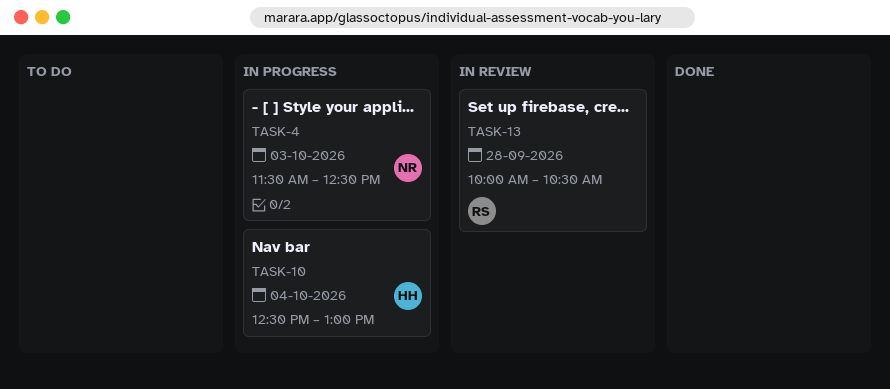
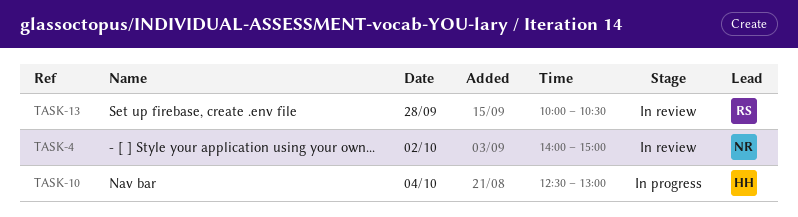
TASK-4, status: In progress -> In review
TASK-4, day: Oct 3 -> Oct 2
TASK-4, begins: 11:30 -> 14:00
TASK-4, ends: 12:30 -> 15:00

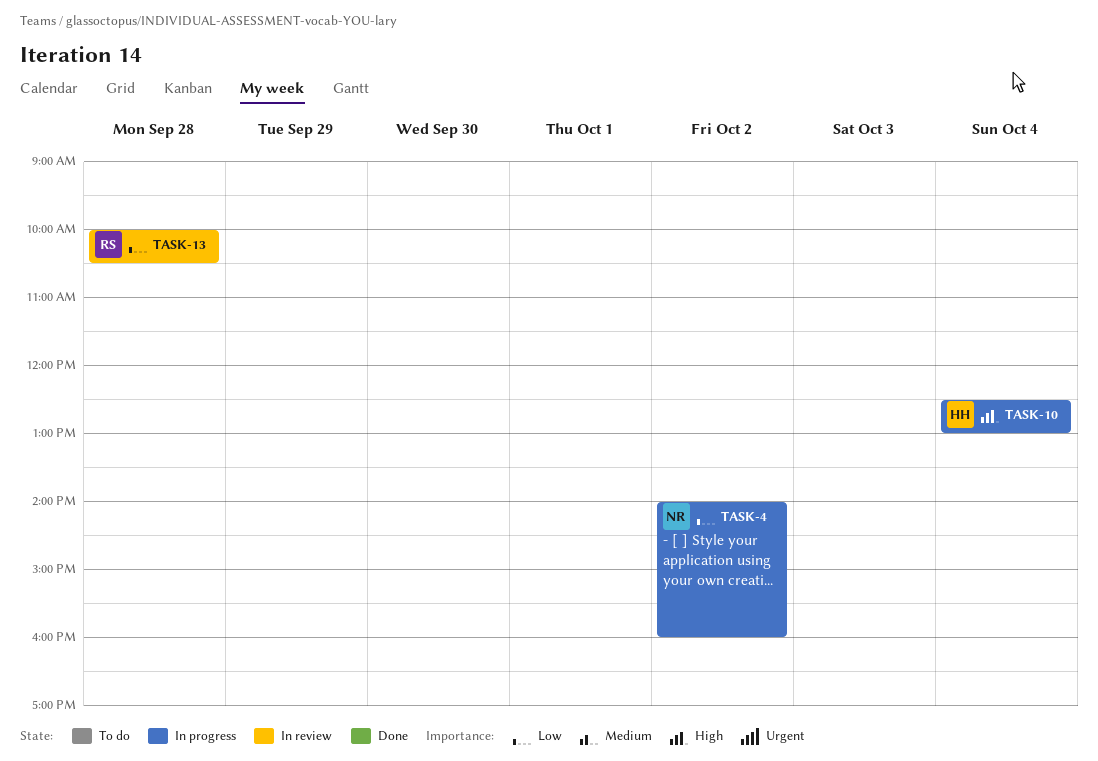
TASK-4, status: In review -> In progress
TASK-4, ends: 15:00 -> 16:00

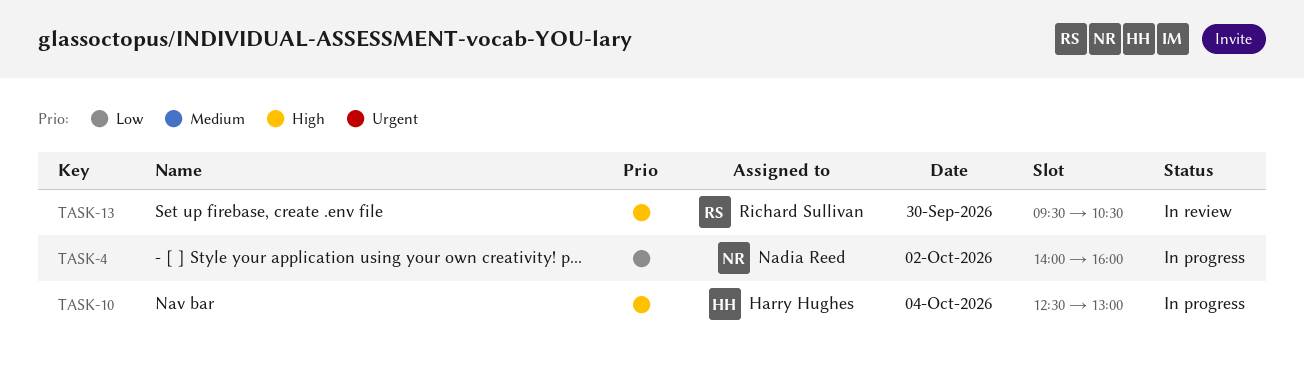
TASK-13, priority: Low -> High
TASK-13, day: Sep 28 -> Sep 30
TASK-13, begins: 10:00 -> 09:30

